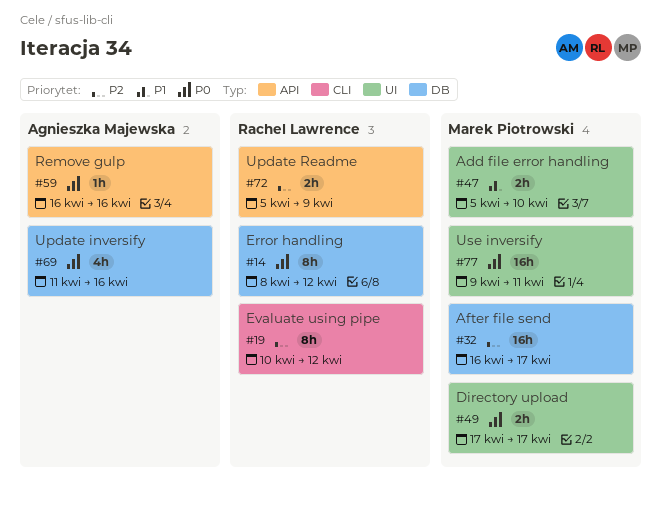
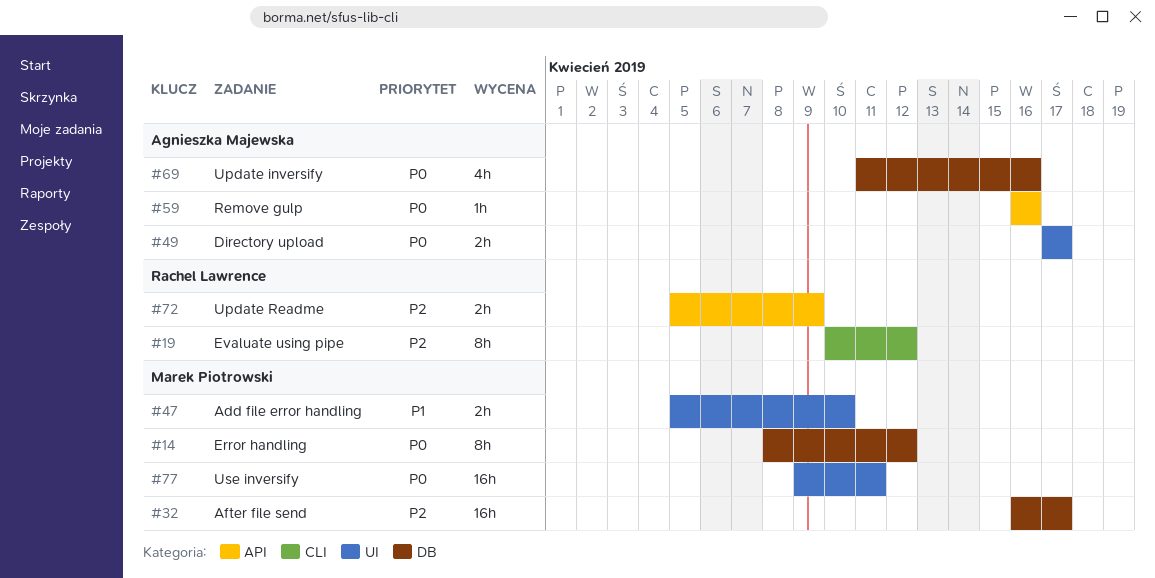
#14, owner: Rachel Lawrence -> Marek Piotrowski
#49, owner: Marek Piotrowski -> Agnieszka Majewska

